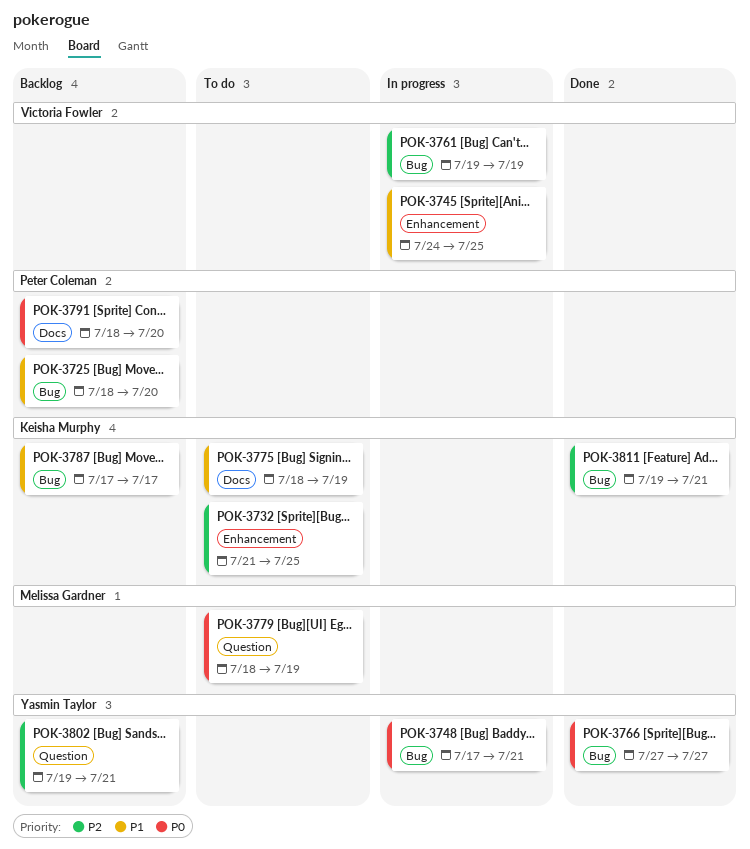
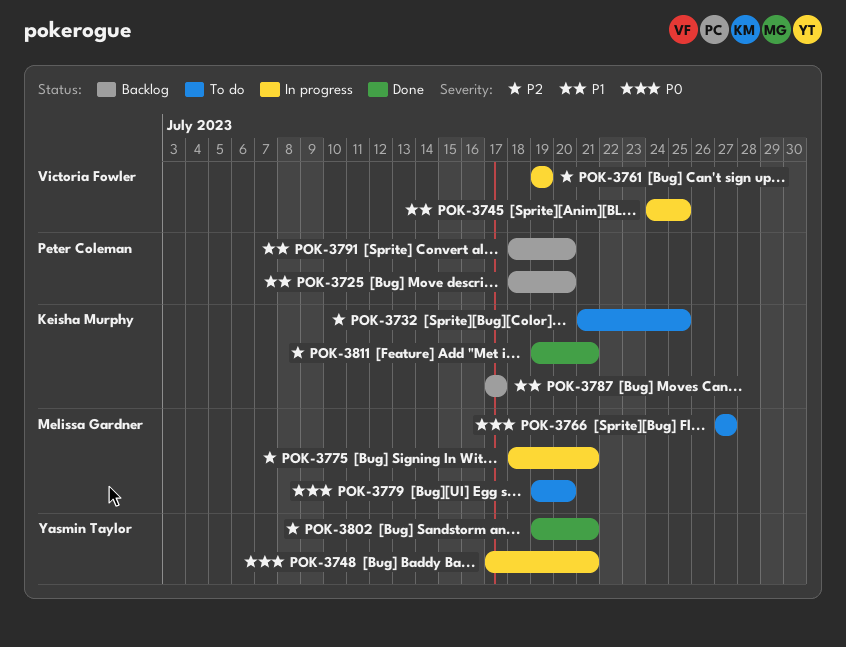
POK-3766, status: Done -> To do
POK-3766, owner: Yasmin Taylor -> Melissa Gardner
POK-3775, status: To do -> In progress
POK-3775, owner: Keisha Murphy -> Melissa Gardner
POK-3775, priority: P1 -> P2
POK-3775, due: Jul 19 -> Jul 21
POK-3779, start: Jul 18 -> Jul 19
POK-3779, due: Jul 19 -> Jul 20
POK-3791, priority: P0 -> P1
POK-3802, status: Backlog -> Done

